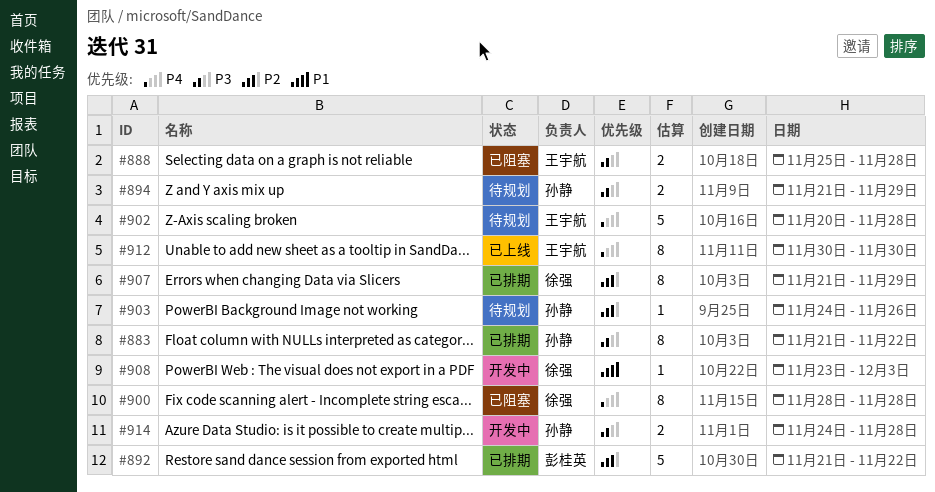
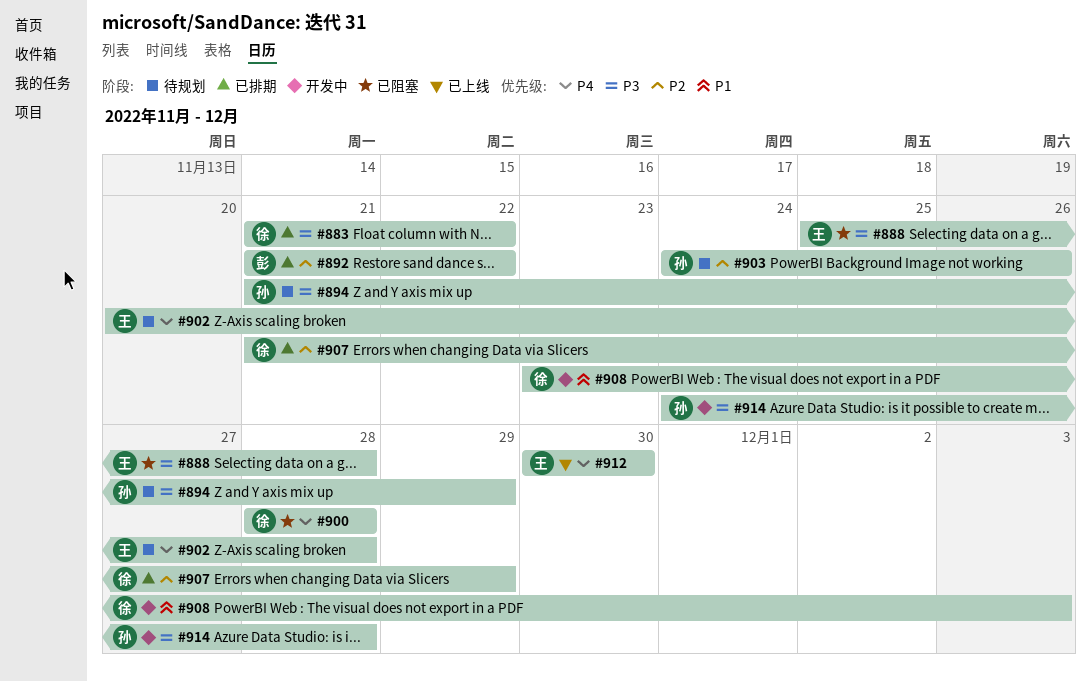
#883, owner: 孙静 -> 徐强

